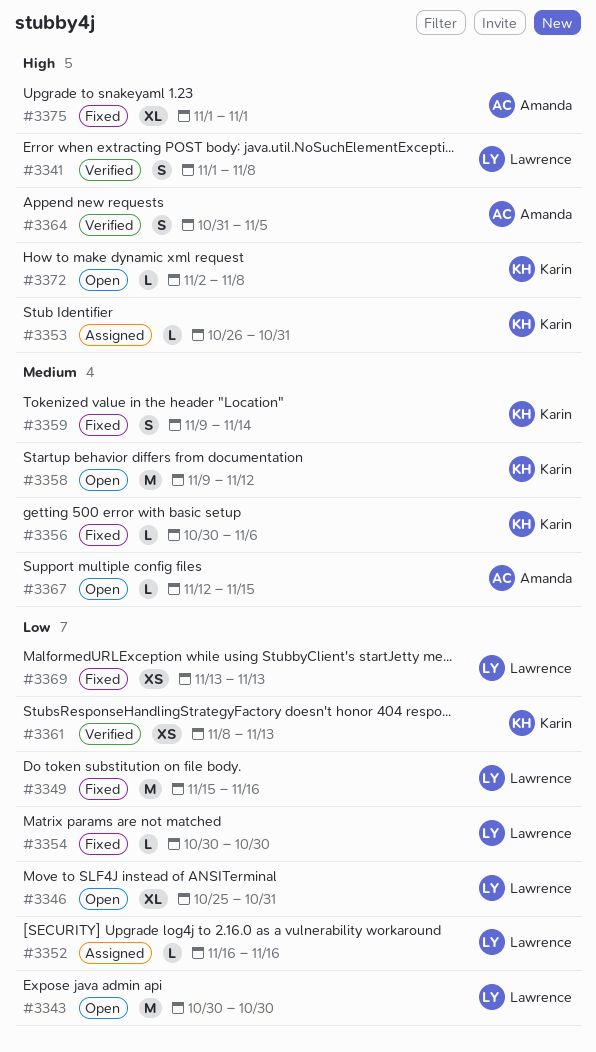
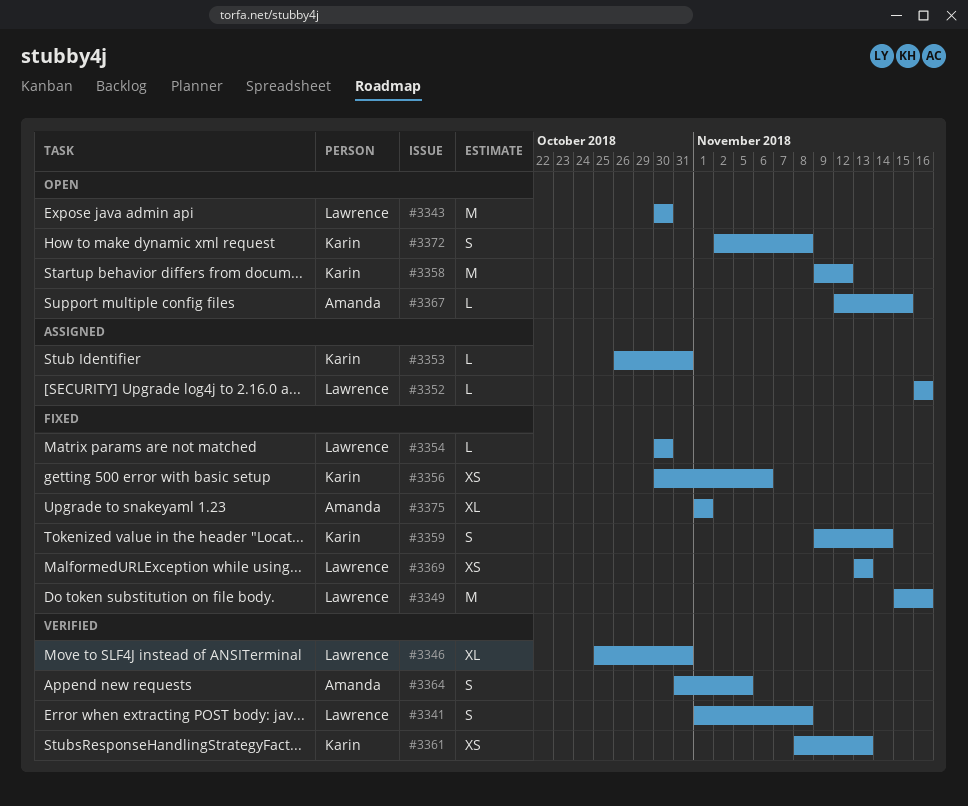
#3346, status: Open -> Verified
#3356, estimate: L -> XS
#3372, estimate: L -> S

